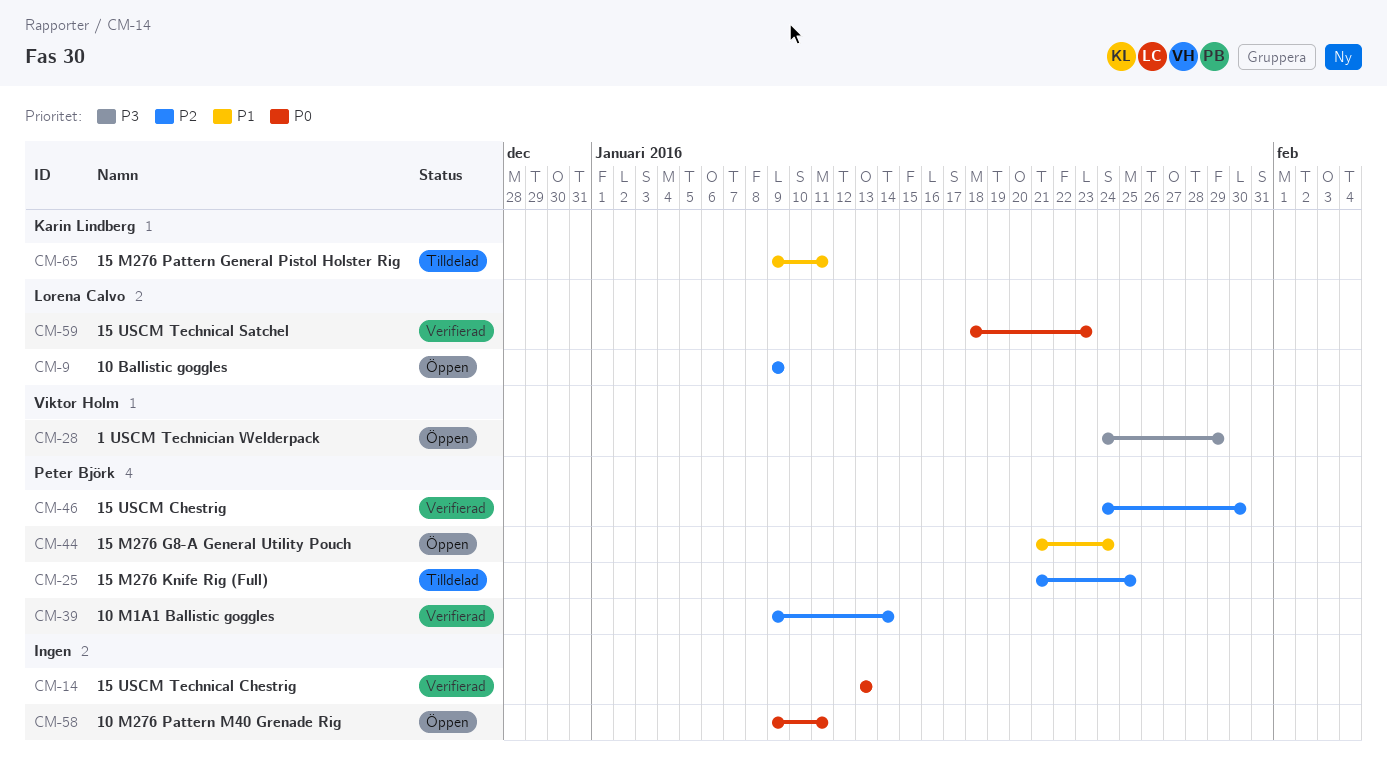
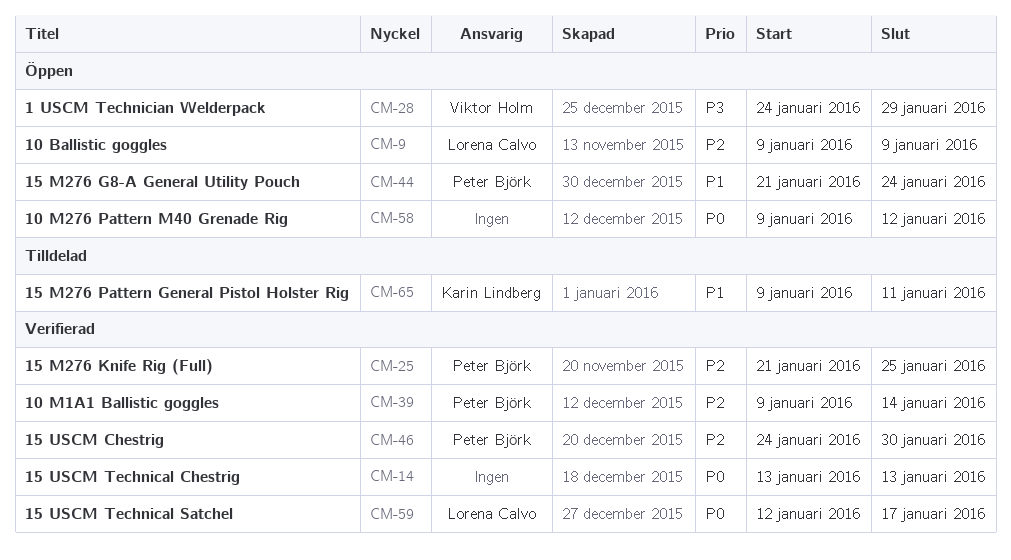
CM-25, status: Tilldelad -> Verifierad
CM-58, due: Jan 11 -> Jan 12
CM-59, start: Jan 18 -> Jan 12
CM-59, due: Jan 23 -> Jan 17

